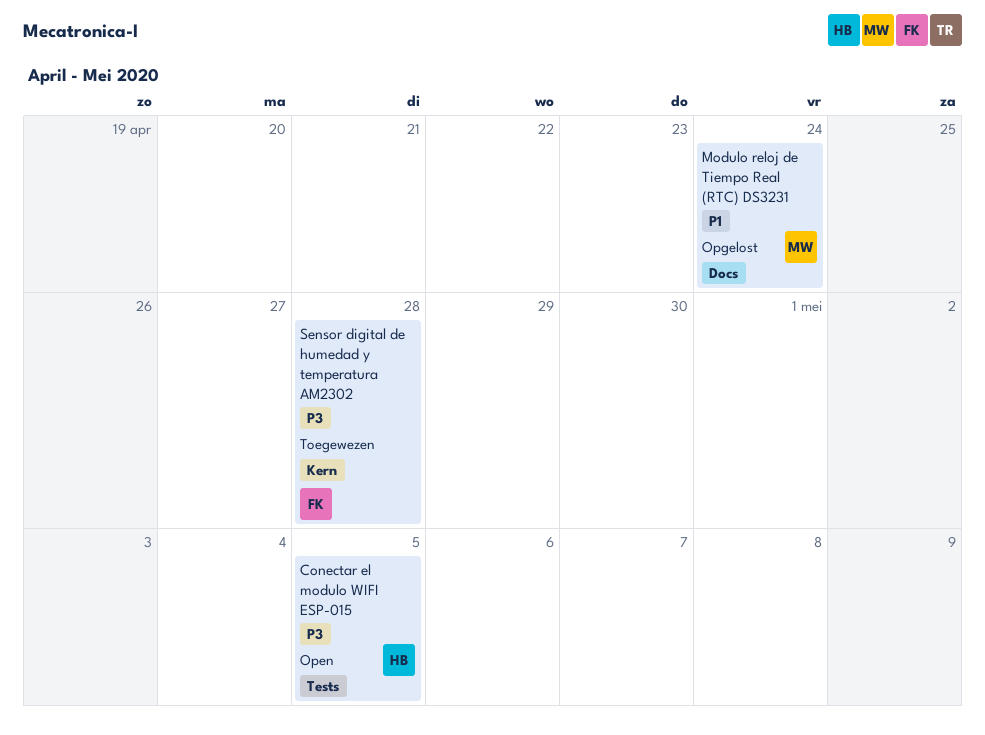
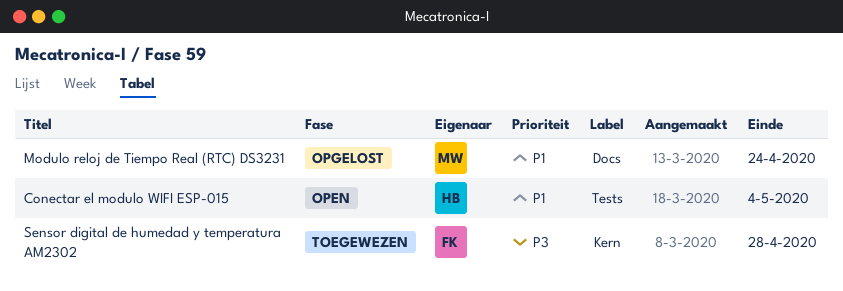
Conectar el modulo WIFI ESP-015, priority: P3 -> P1
Conectar el modulo WIFI ESP-015, due: May 5 -> May 4

